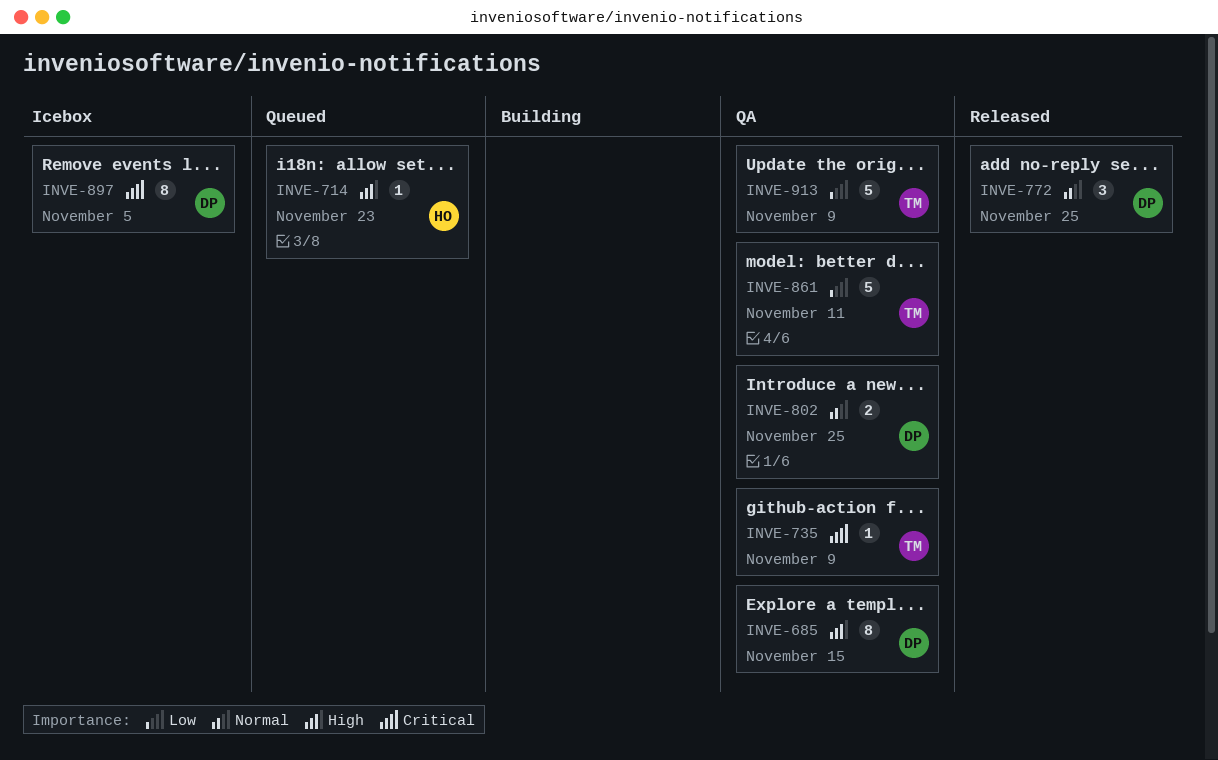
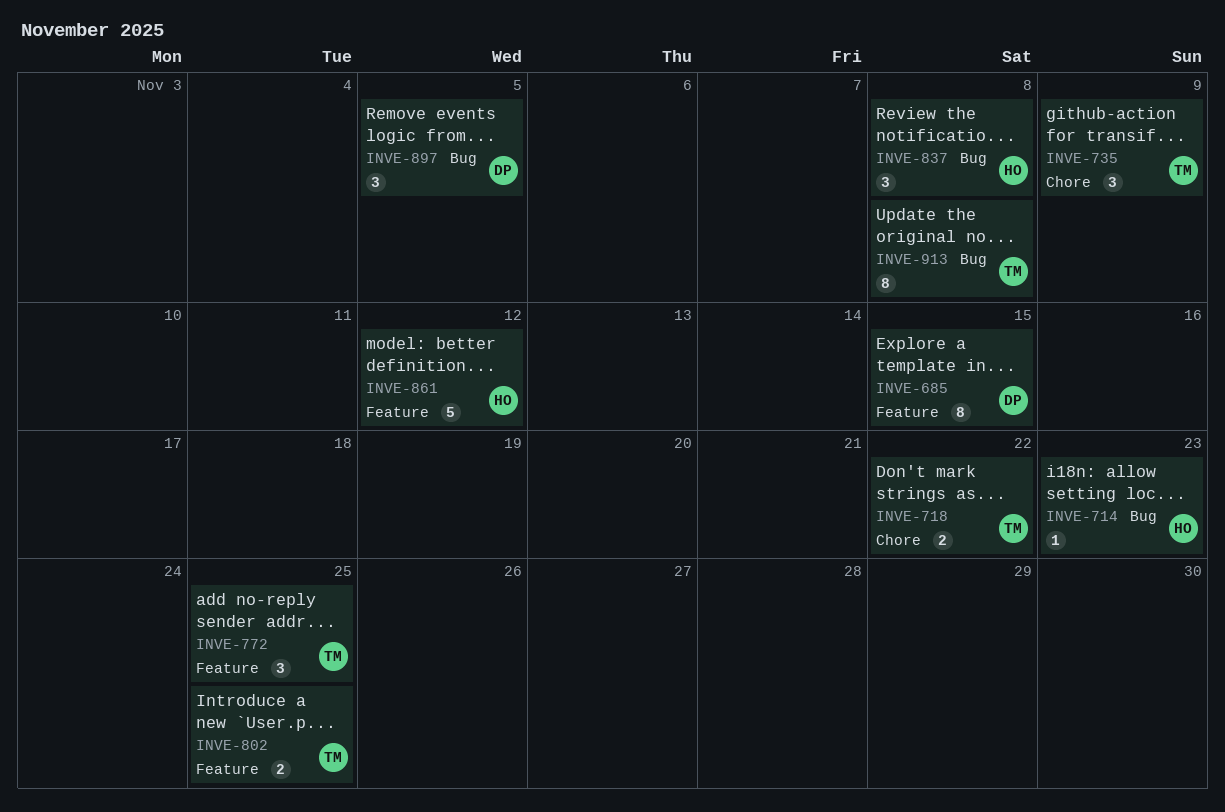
INVE-718: none -> present
INVE-735, estimate: 1 -> 3
INVE-772, owner: DP -> TM
INVE-802, owner: DP -> TM
INVE-837: none -> present
INVE-861, owner: TM -> HO
INVE-861, due: Nov 11 -> Nov 12
INVE-897, estimate: 8 -> 3
INVE-913, estimate: 5 -> 8
INVE-913, due: Nov 9 -> Nov 8

